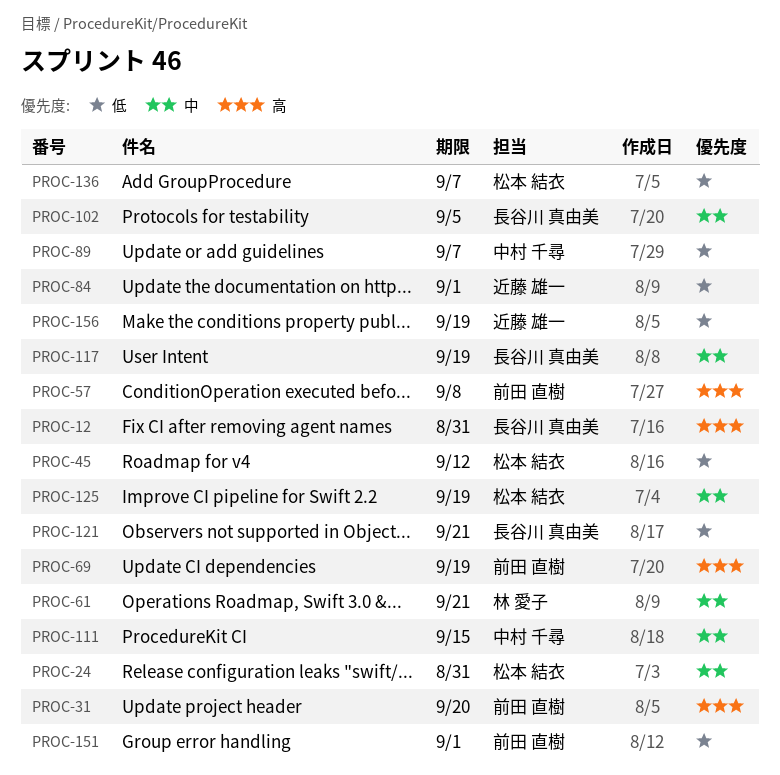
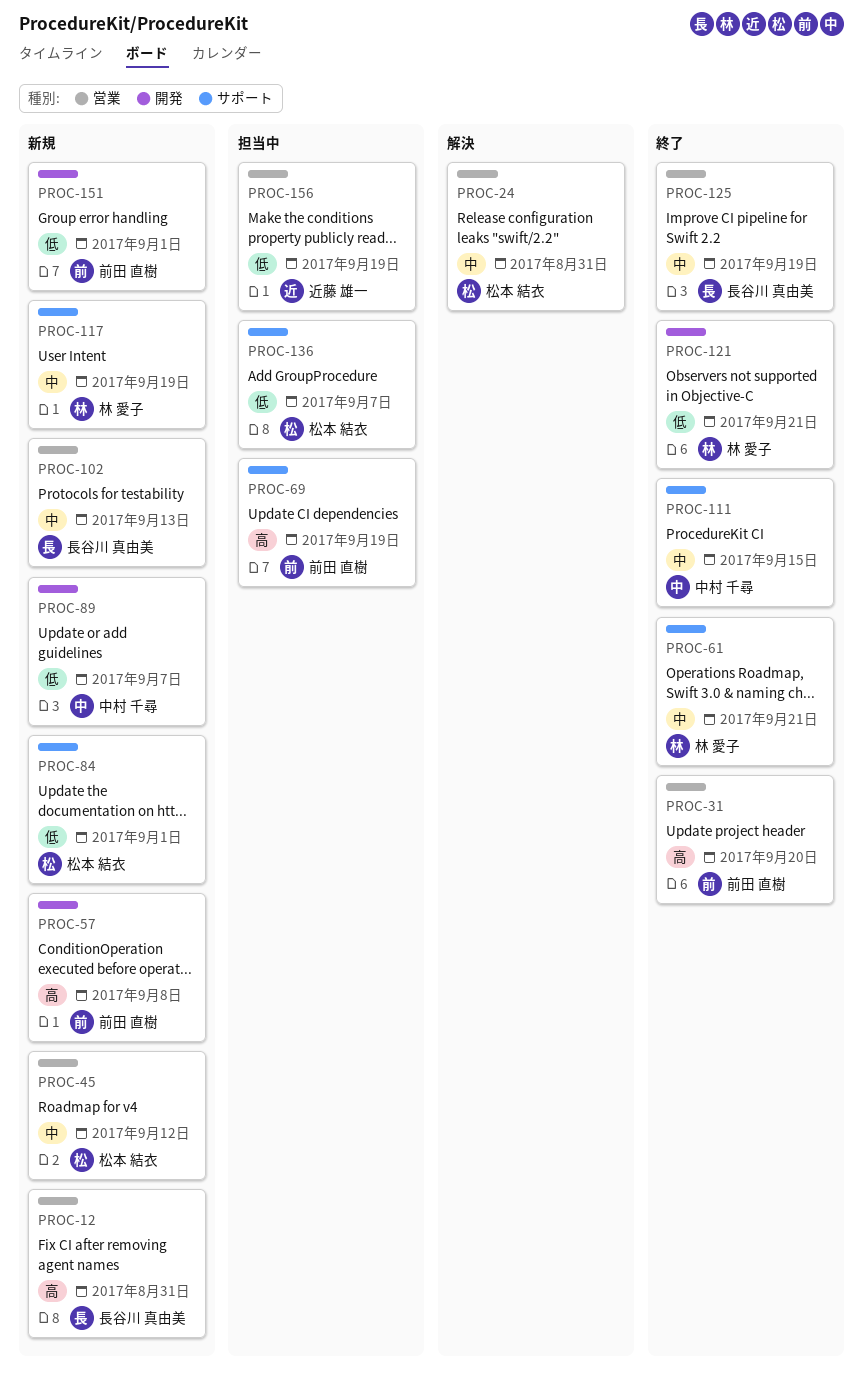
PROC-45, priority: 低 -> 中
PROC-84, owner: 近藤 雄一 -> 松本 結衣
PROC-102, due: Sep 5 -> Sep 13
PROC-117, owner: 長谷川 真由美 -> 林 愛子
PROC-121, owner: 長谷川 真由美 -> 林 愛子
PROC-125, owner: 松本 結衣 -> 長谷川 真由美

